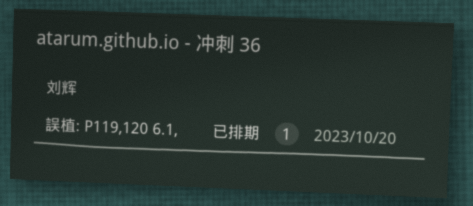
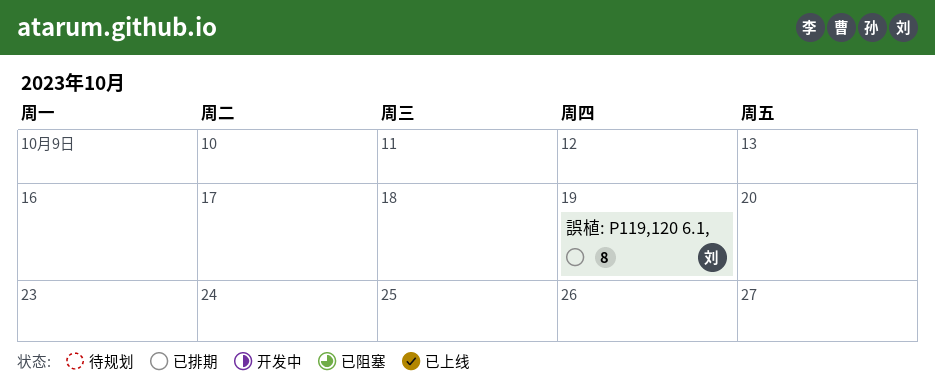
誤植: P119,120 6.1,, estimate: 1 -> 8
誤植: P119,120 6.1,, due: Oct 20 -> Oct 19

